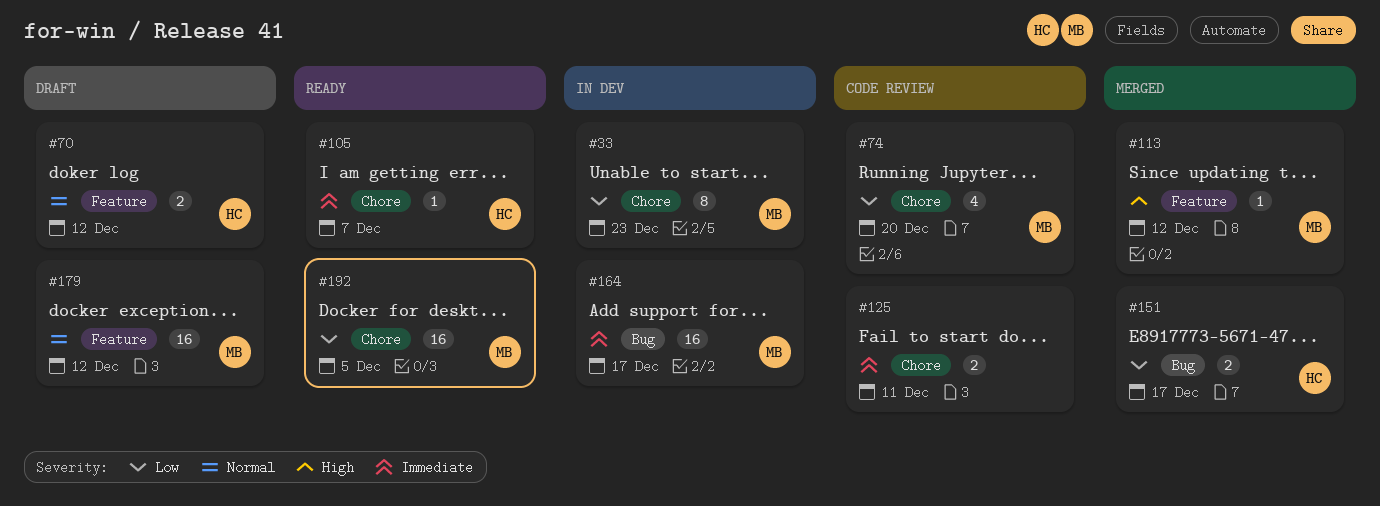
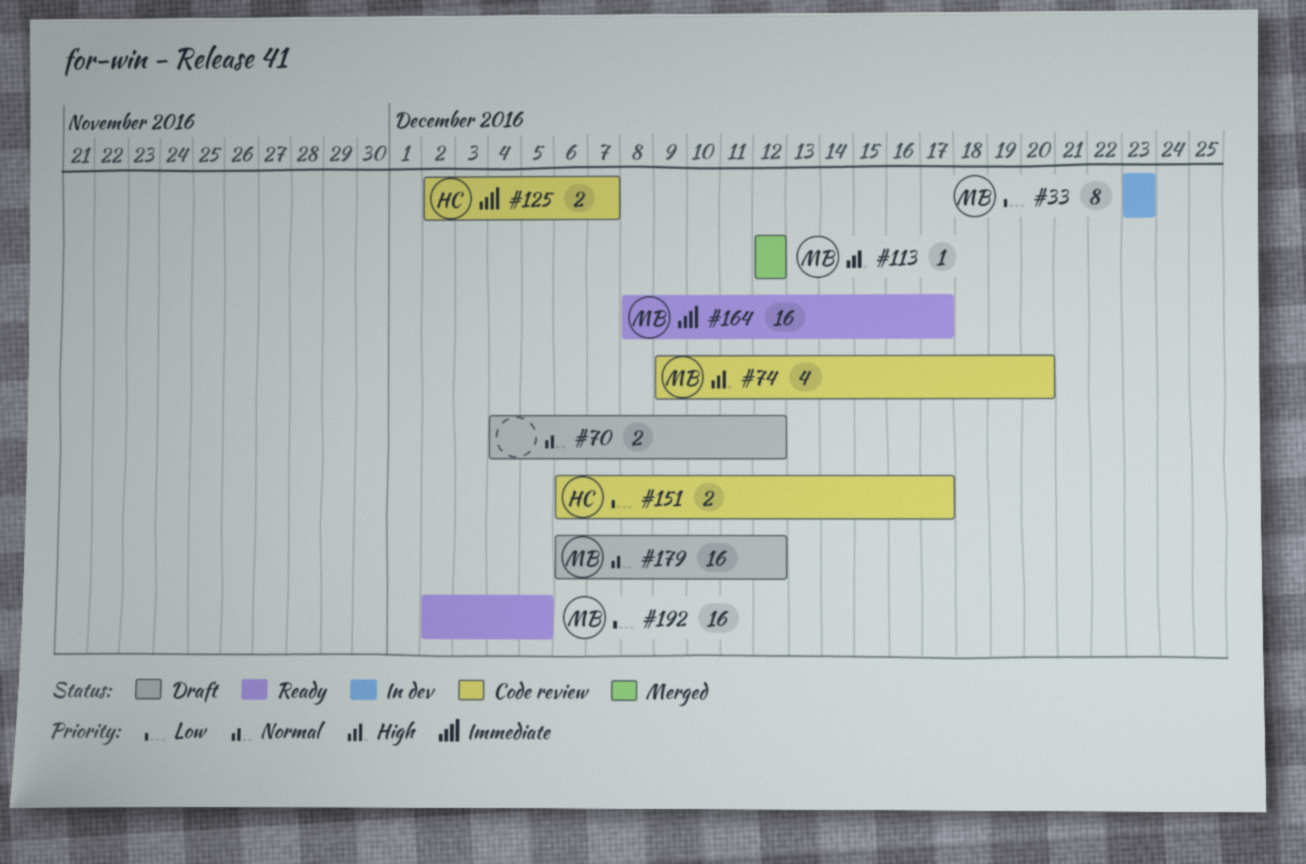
#70, owner: HC -> none
#74, priority: Low -> High
#105: present -> none
#125, owner: none -> HC
#125, due: Dec 11 -> Dec 7
#151, status: Merged -> Code review
#164, status: In dev -> Ready

